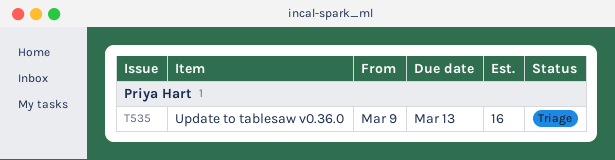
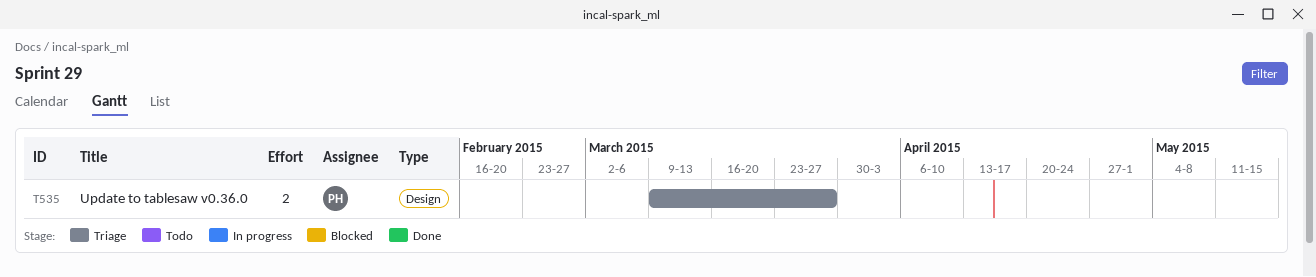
T535, estimate: 16 -> 2
T535, due: Mar 13 -> Mar 27

